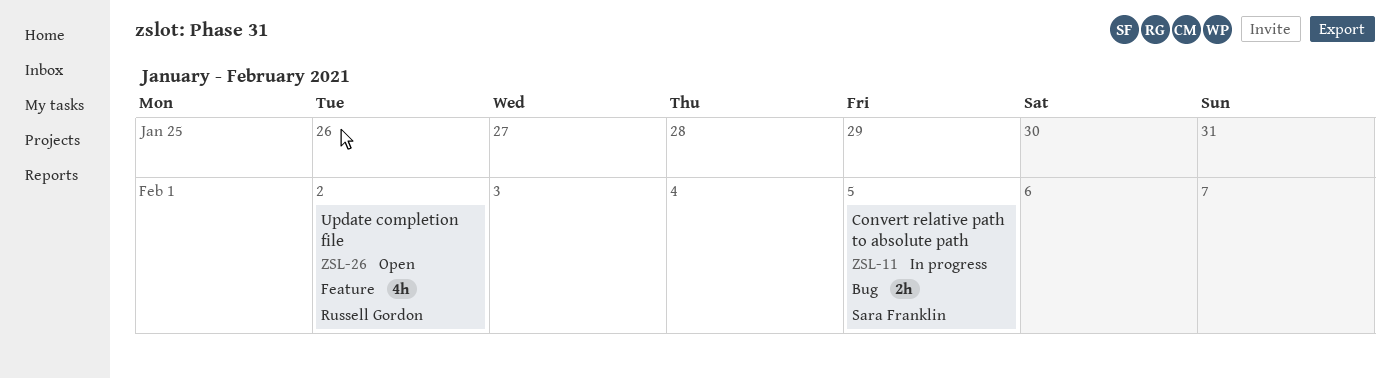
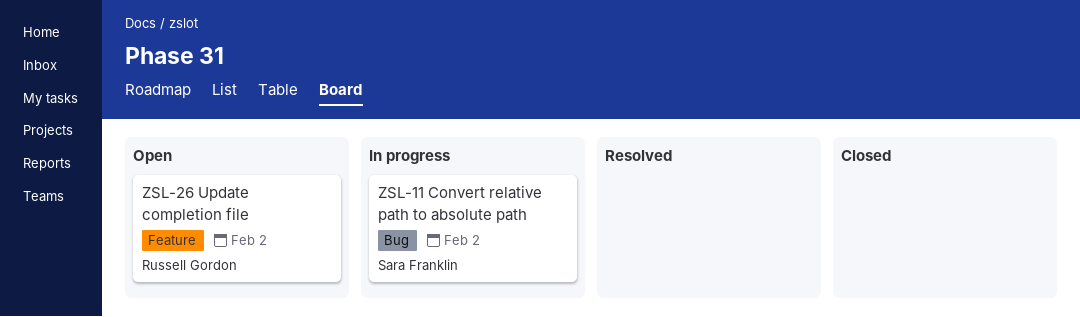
ZSL-11, due: Feb 5 -> Feb 2

